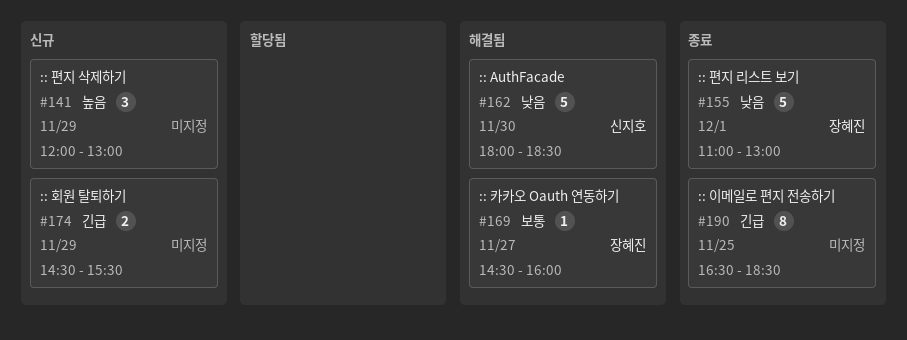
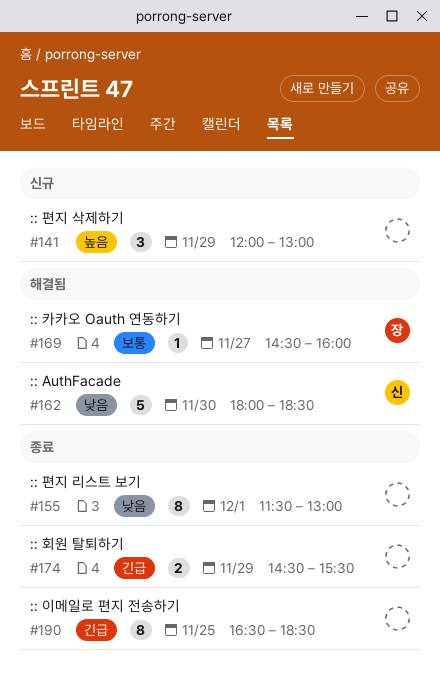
#155, owner: 장혜진 -> none
#155, estimate: 5 -> 8
#155, begins: 11:00 -> 11:30
#174, status: 신규 -> 종료

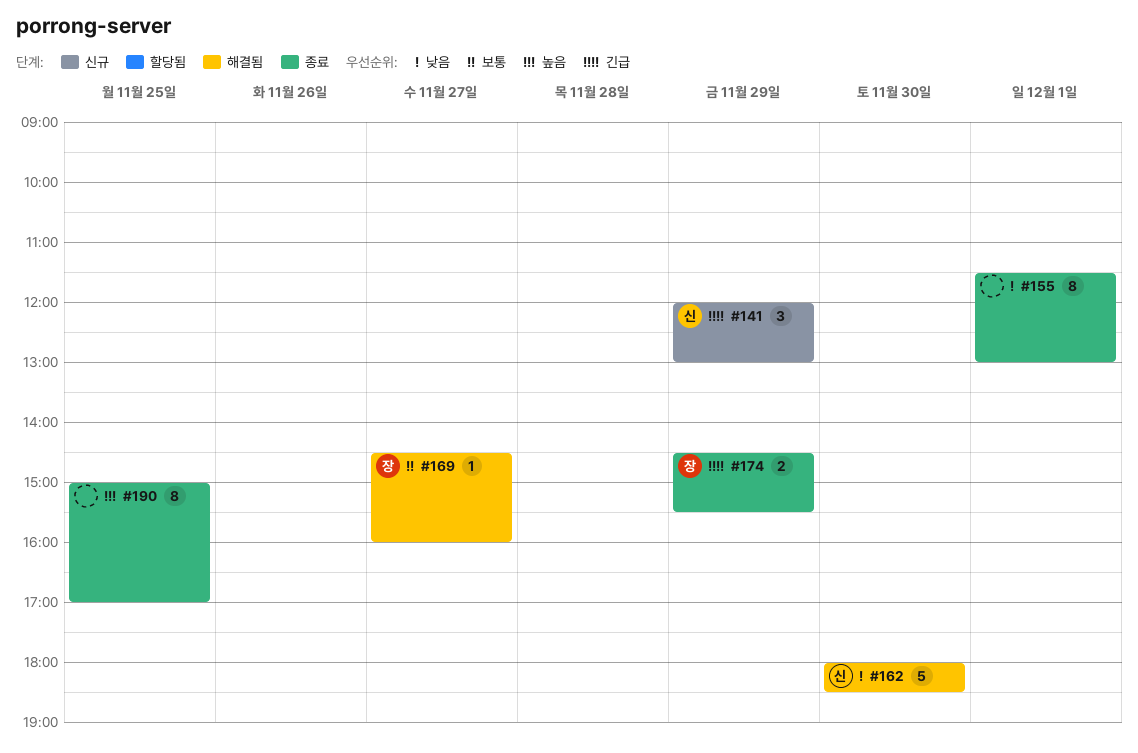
#141, owner: none -> 신
#141, priority: 높음 -> 긴급
#174, owner: none -> 장
#190, priority: 긴급 -> 높음
#190, begins: 16:30 -> 15:00
#190, ends: 18:30 -> 17:00

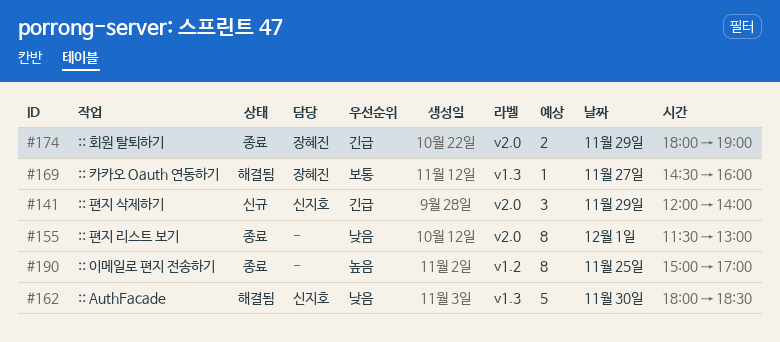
#141, ends: 13:00 -> 14:00
#174, begins: 14:30 -> 18:00
#174, ends: 15:30 -> 19:00

